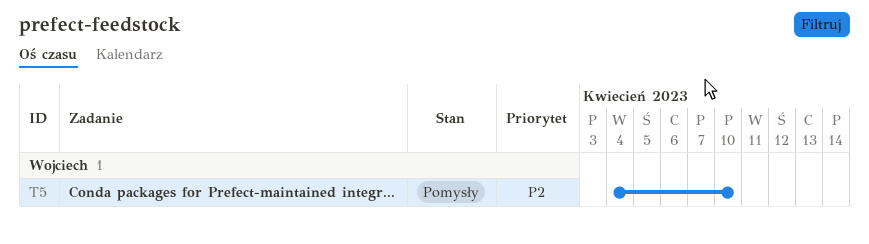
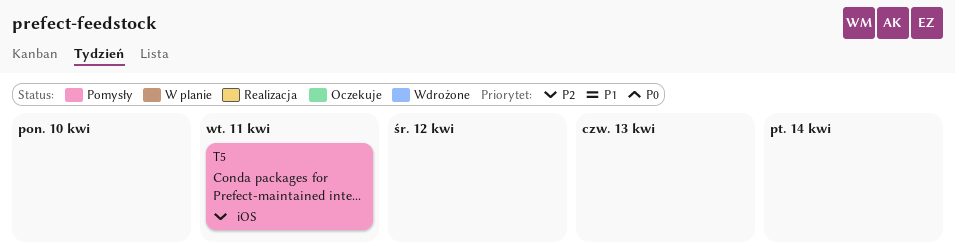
T5, due: Apr 10 -> Apr 11

